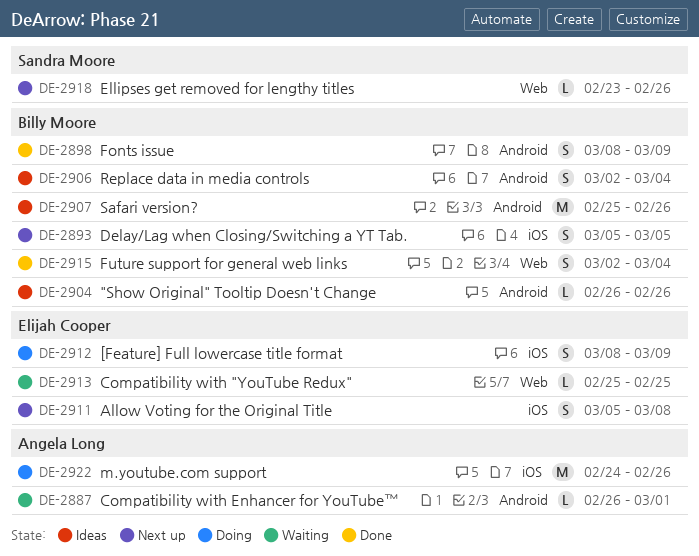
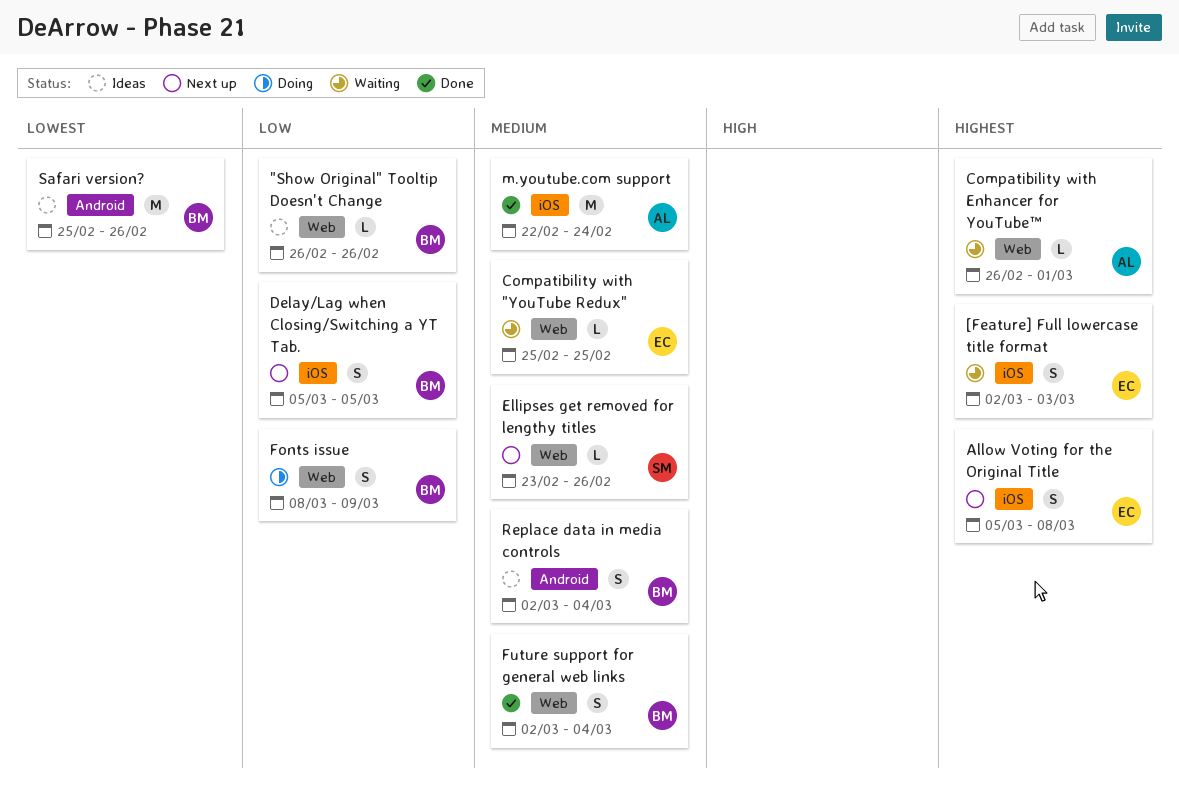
"Show Original" Tooltip Doesn't Change, label: Android -> Web
[Feature] Full lowercase title format, status: Doing -> Waiting
[Feature] Full lowercase title format, start: Mar 8 -> Mar 2
[Feature] Full lowercase title format, due: Mar 9 -> Mar 3
Compatibility with Enhancer for YouTube™, label: Android -> Web
Fonts issue, status: Done -> Doing
Fonts issue, label: Android -> Web
m.youtube.com support, status: Doing -> Done
m.youtube.com support, start: Feb 24 -> Feb 22
m.youtube.com support, due: Feb 26 -> Feb 24

